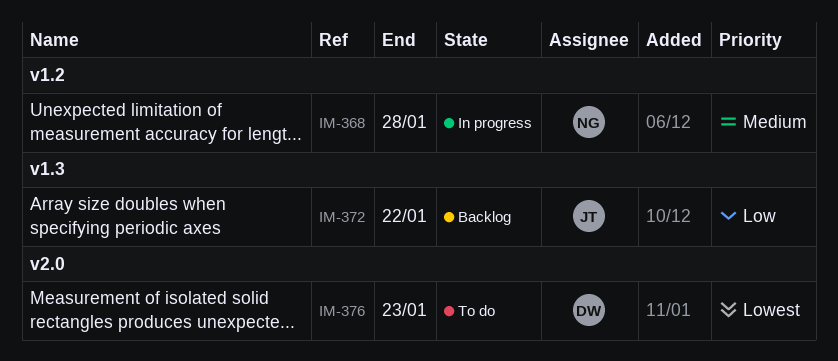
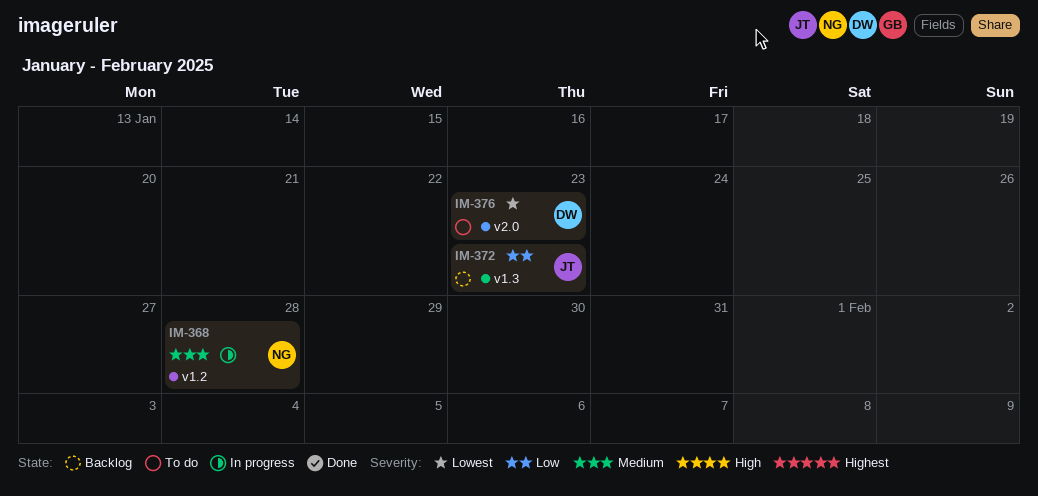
IM-372, due: Jan 22 -> Jan 23

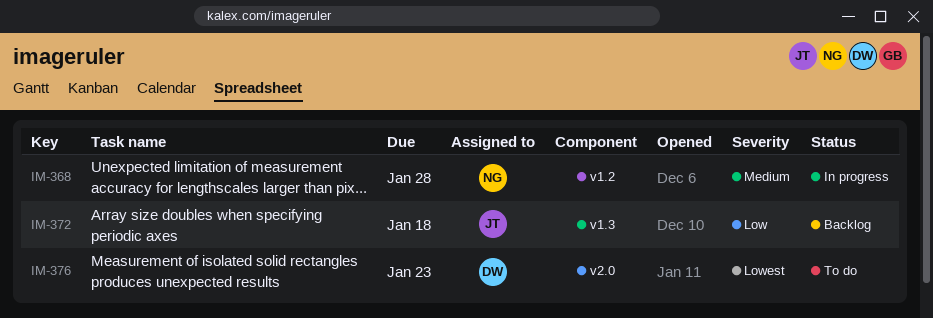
IM-372, due: Jan 23 -> Jan 18

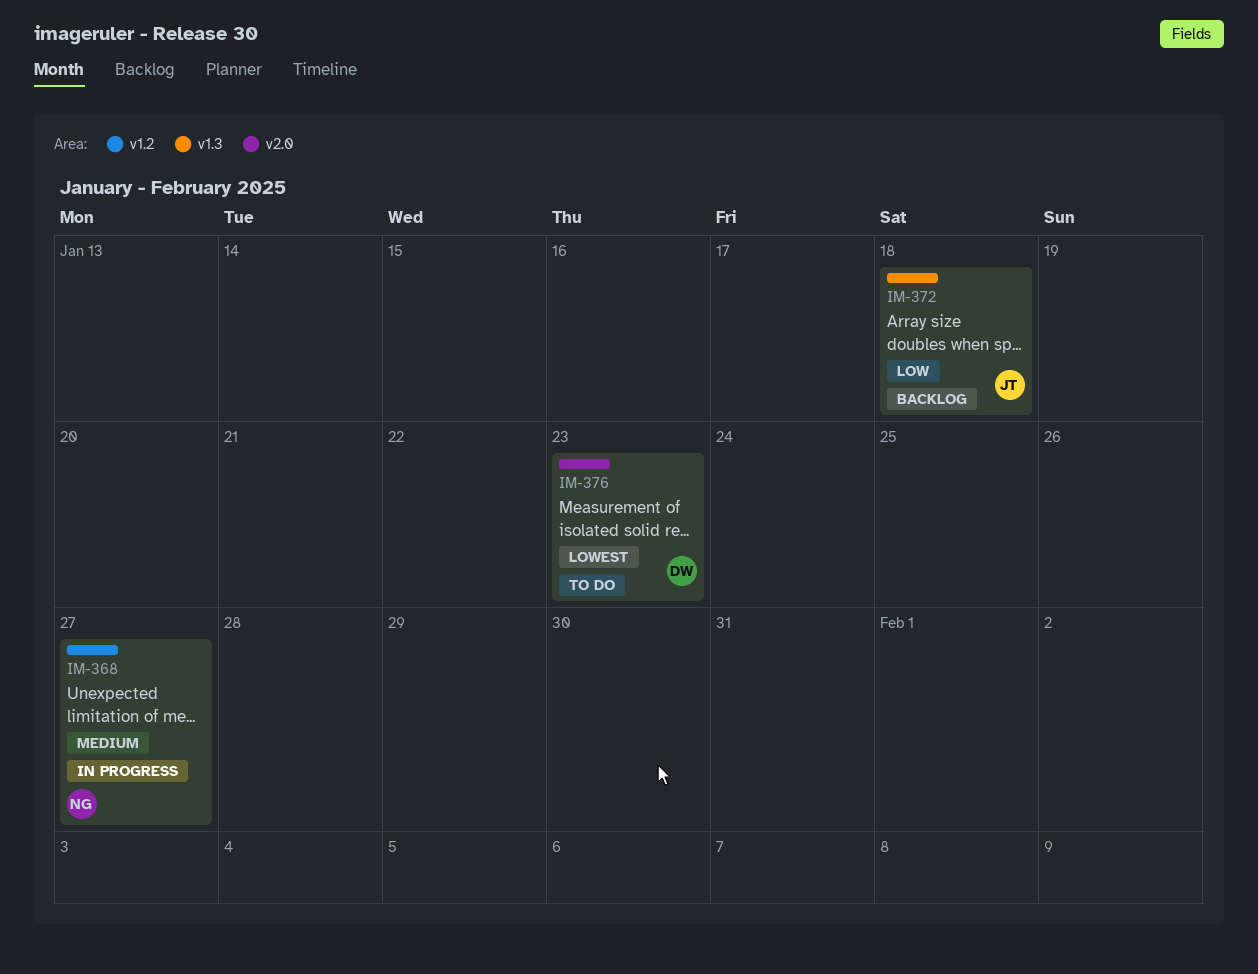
IM-368, due: Jan 28 -> Jan 27

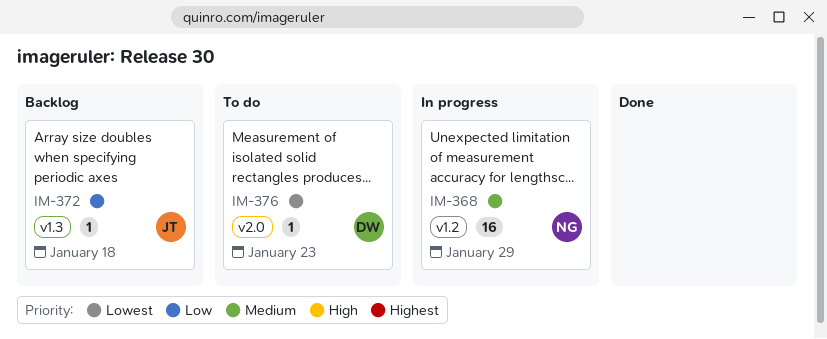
IM-368, due: Jan 27 -> Jan 29

